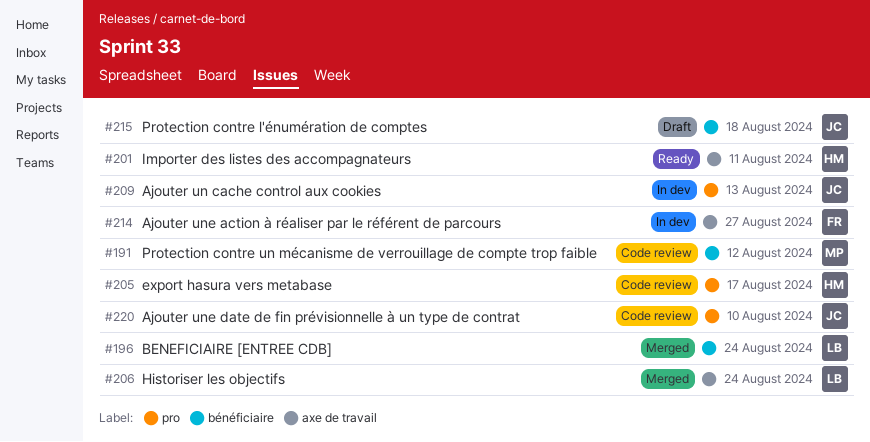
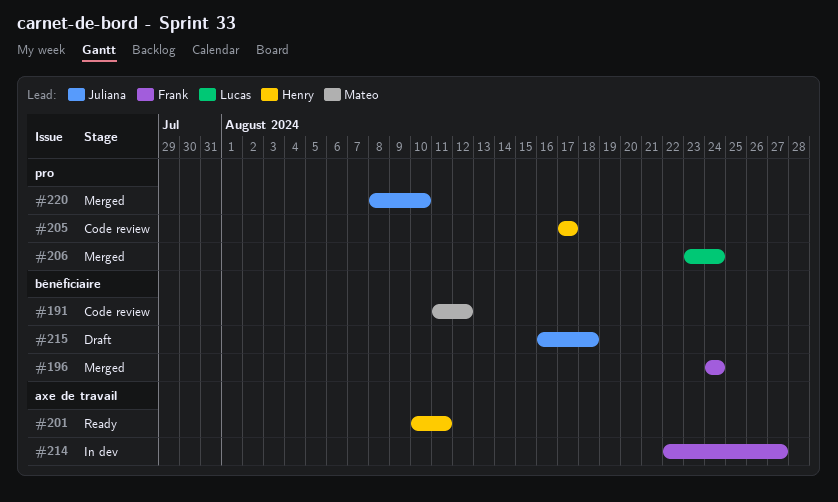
#196, owner: Lucas -> Frank
#206, label: axe de travail -> pro
#209: present -> none
#220, status: Code review -> Merged

